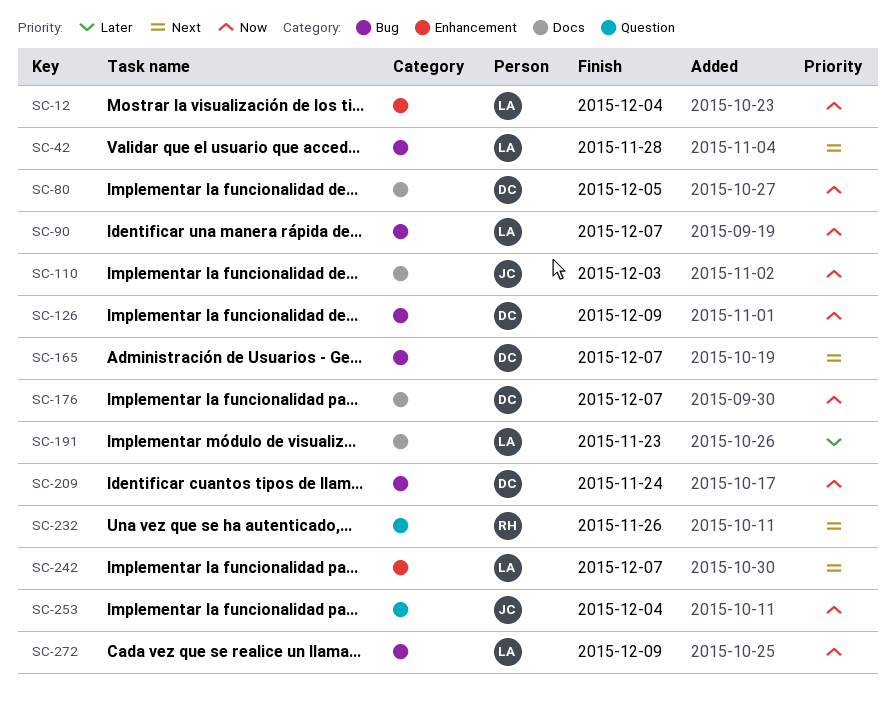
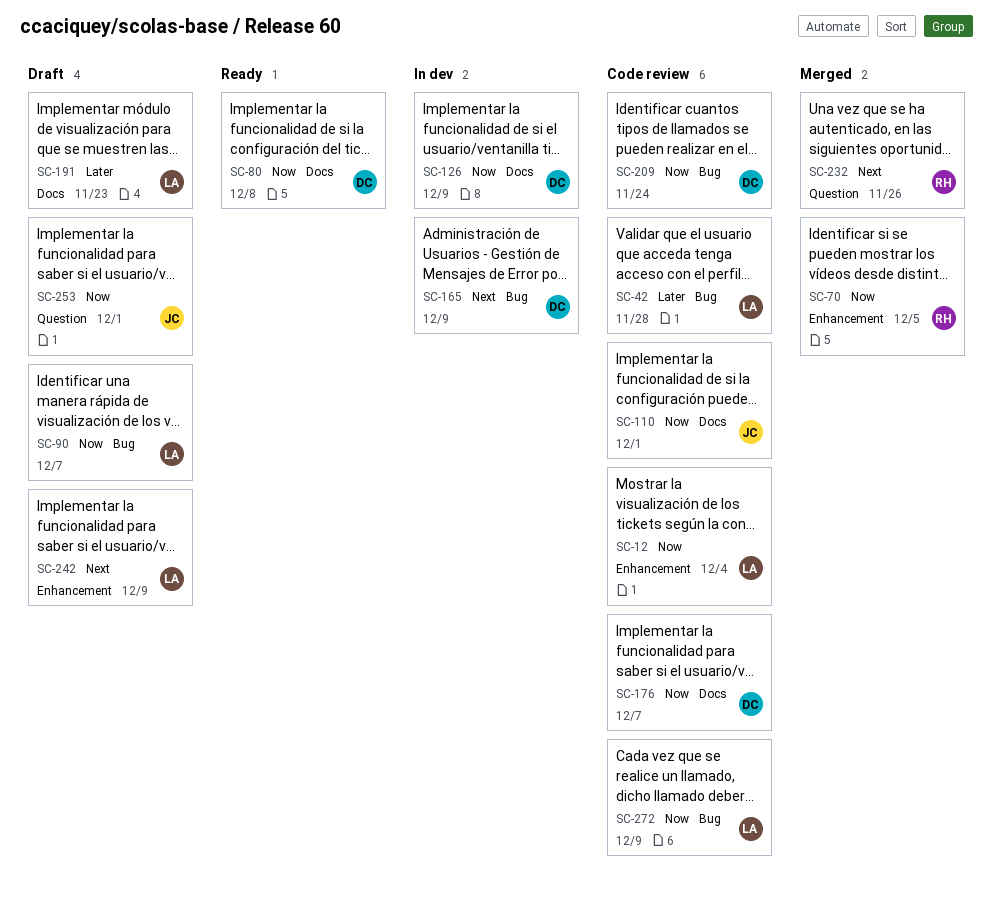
SC-42, priority: Next -> Later
SC-70: none -> present
SC-80, due: Dec 5 -> Dec 8
SC-110, due: Dec 3 -> Dec 1
SC-126, label: Bug -> Docs
SC-165, due: Dec 7 -> Dec 9
SC-242, due: Dec 7 -> Dec 9
SC-253, due: Dec 4 -> Dec 1

